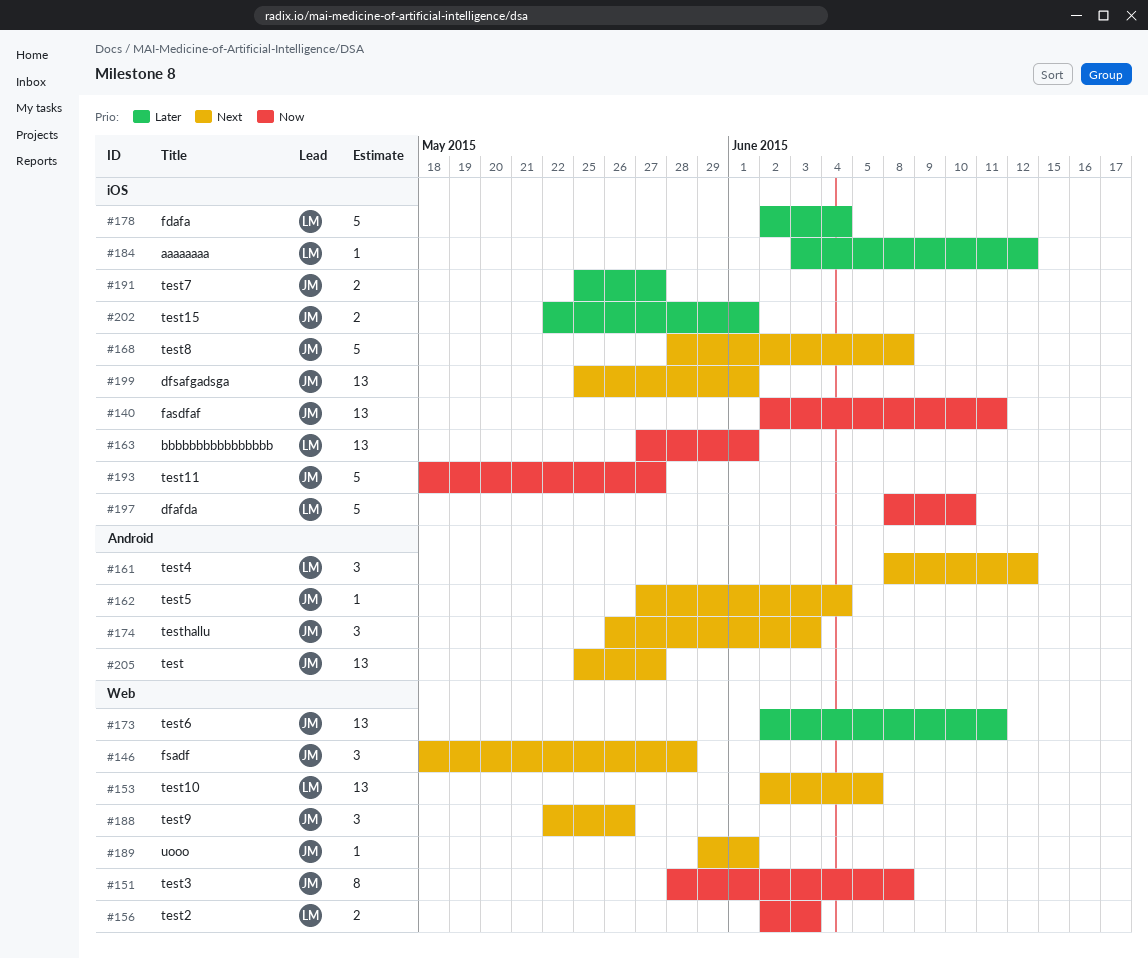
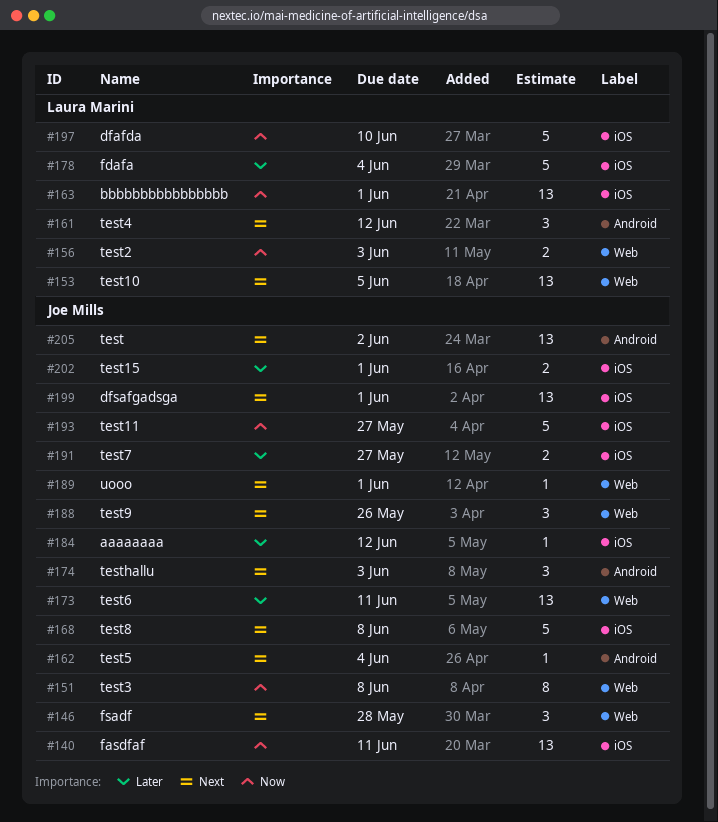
#184, owner: Laura Marini -> Joe Mills
#205, due: May 27 -> Jun 2

